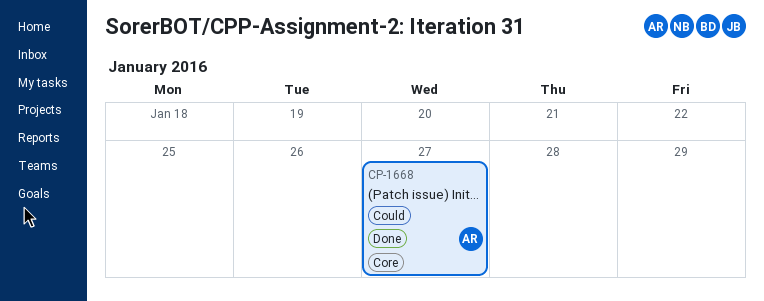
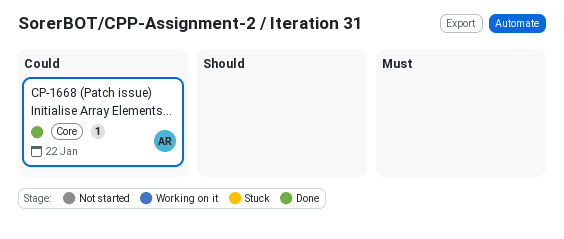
CP-1668, due: Jan 27 -> Jan 22

